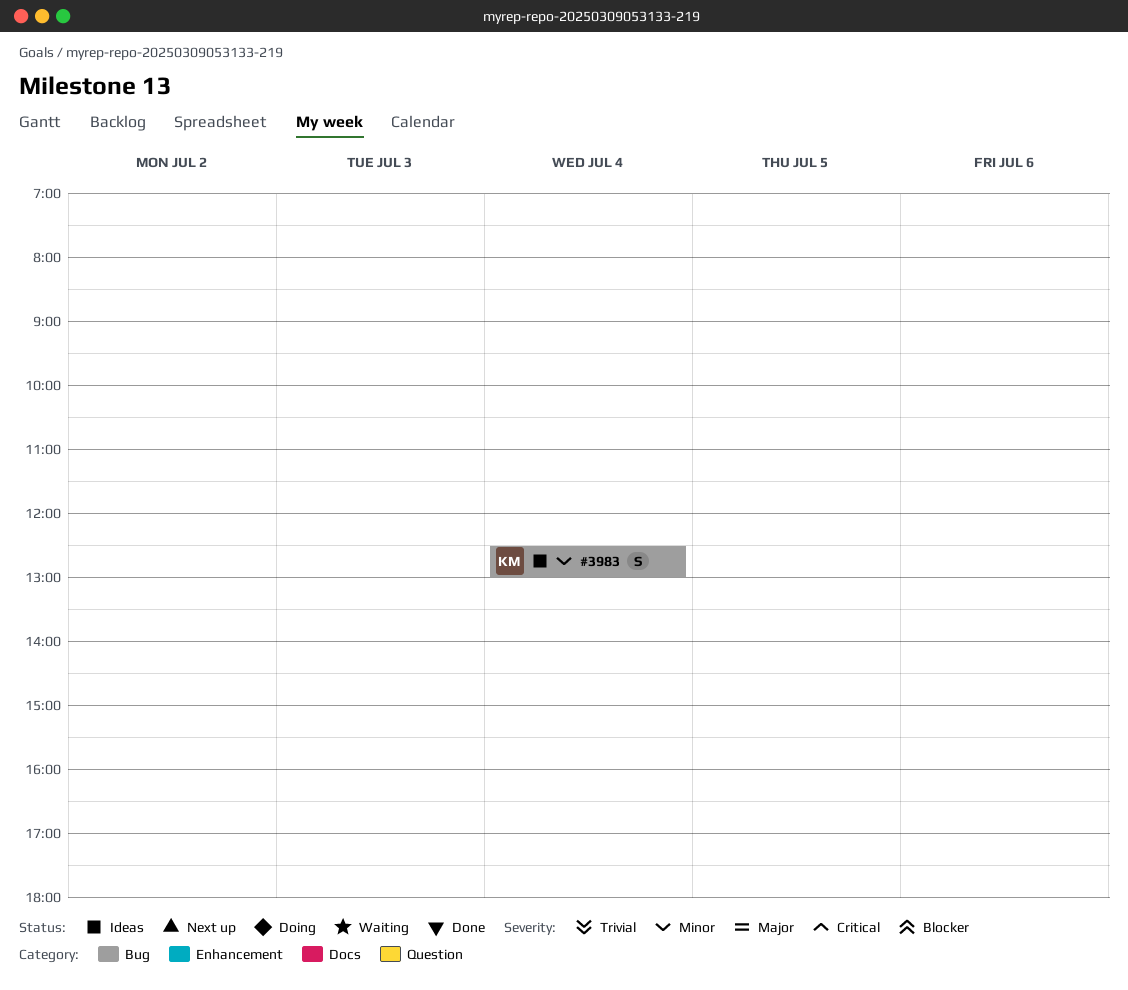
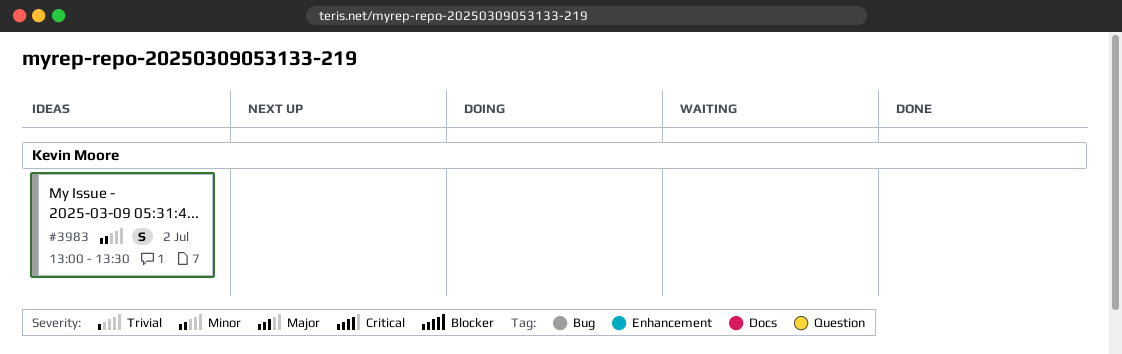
#3983, day: Jul 4 -> Jul 2
#3983, begins: 12:30 -> 13:00
#3983, ends: 13:00 -> 13:30

